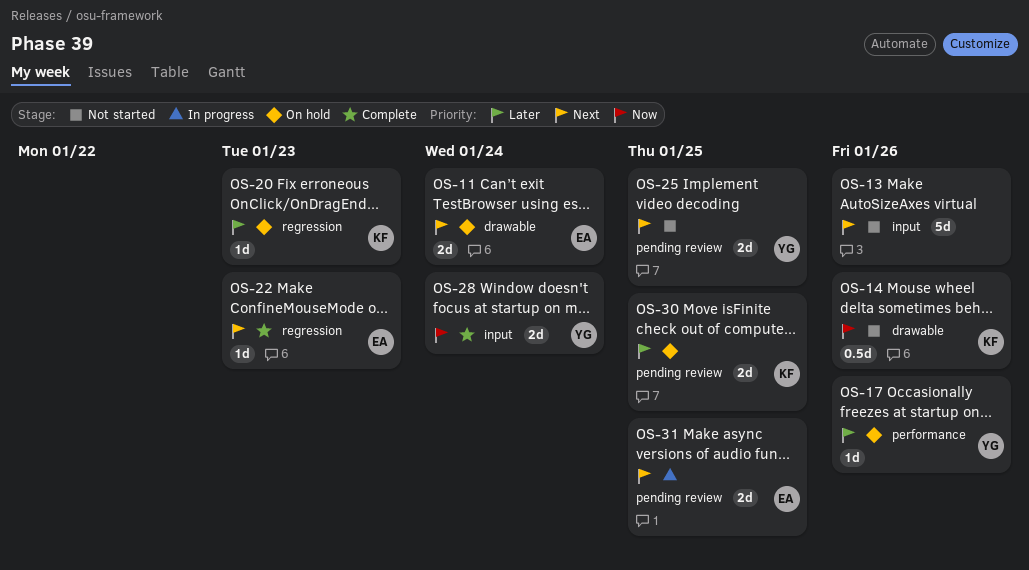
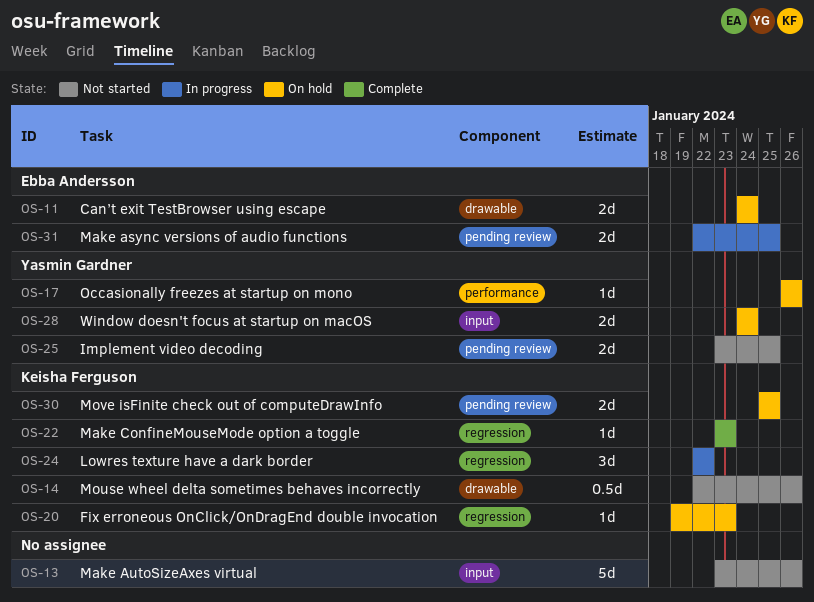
OS-22, owner: Ebba Andersson -> Keisha Ferguson
OS-24: none -> present
OS-28, status: Complete -> On hold

